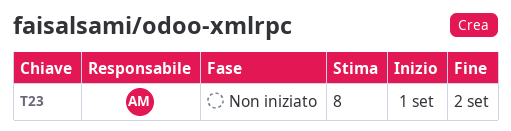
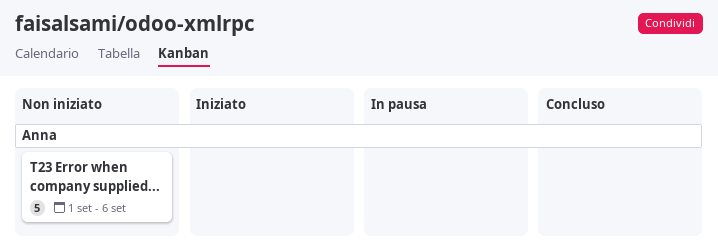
T23, estimate: 8 -> 5
T23, due: Sep 2 -> Sep 6

